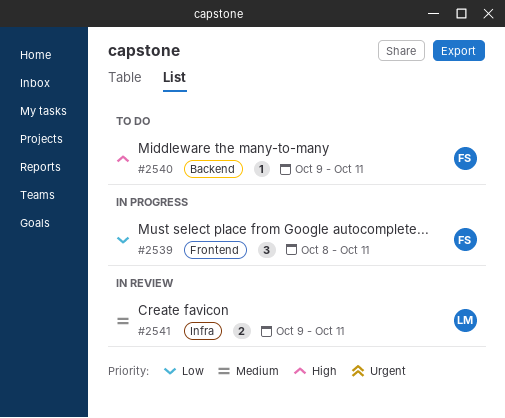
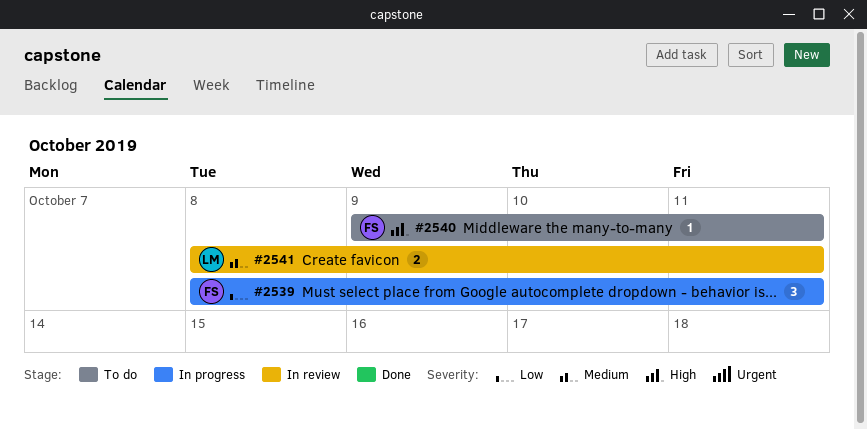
#2541, start: Oct 9 -> Oct 8

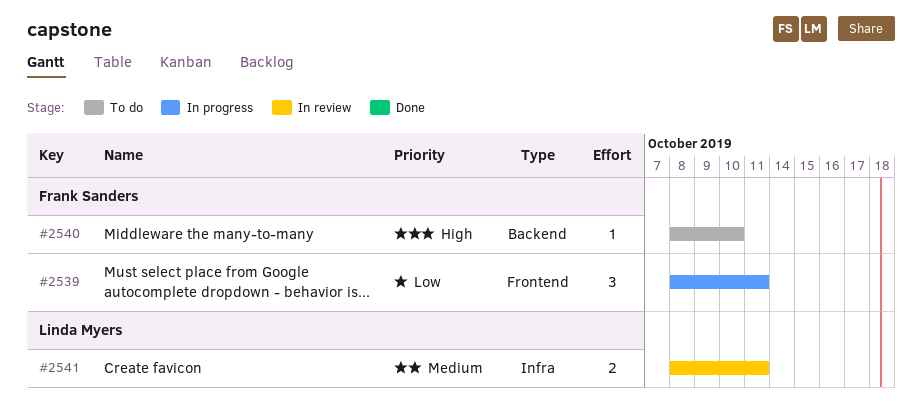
#2540, start: Oct 9 -> Oct 8
#2540, due: Oct 11 -> Oct 10

